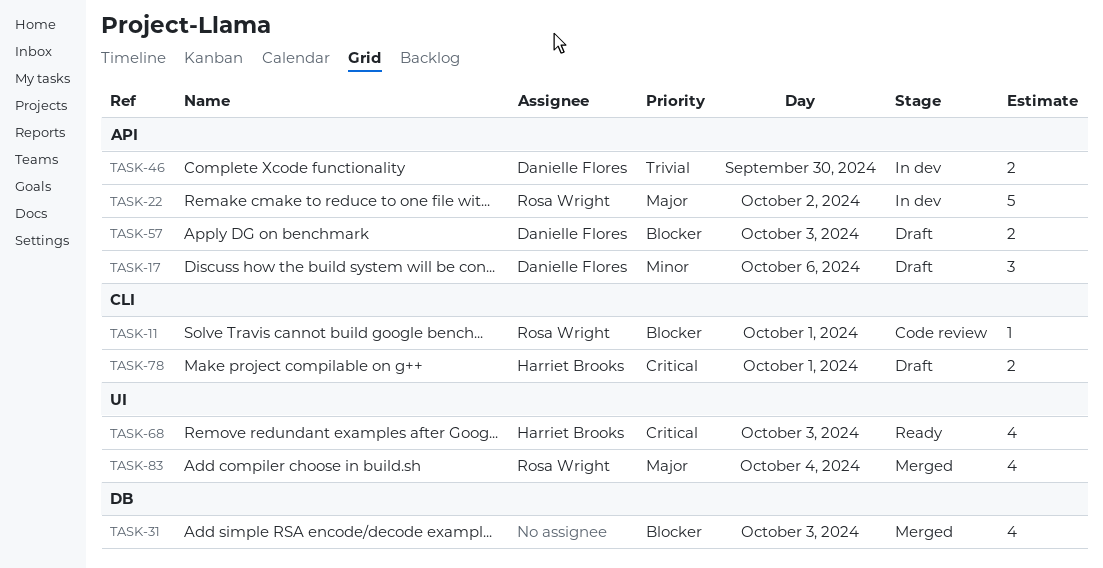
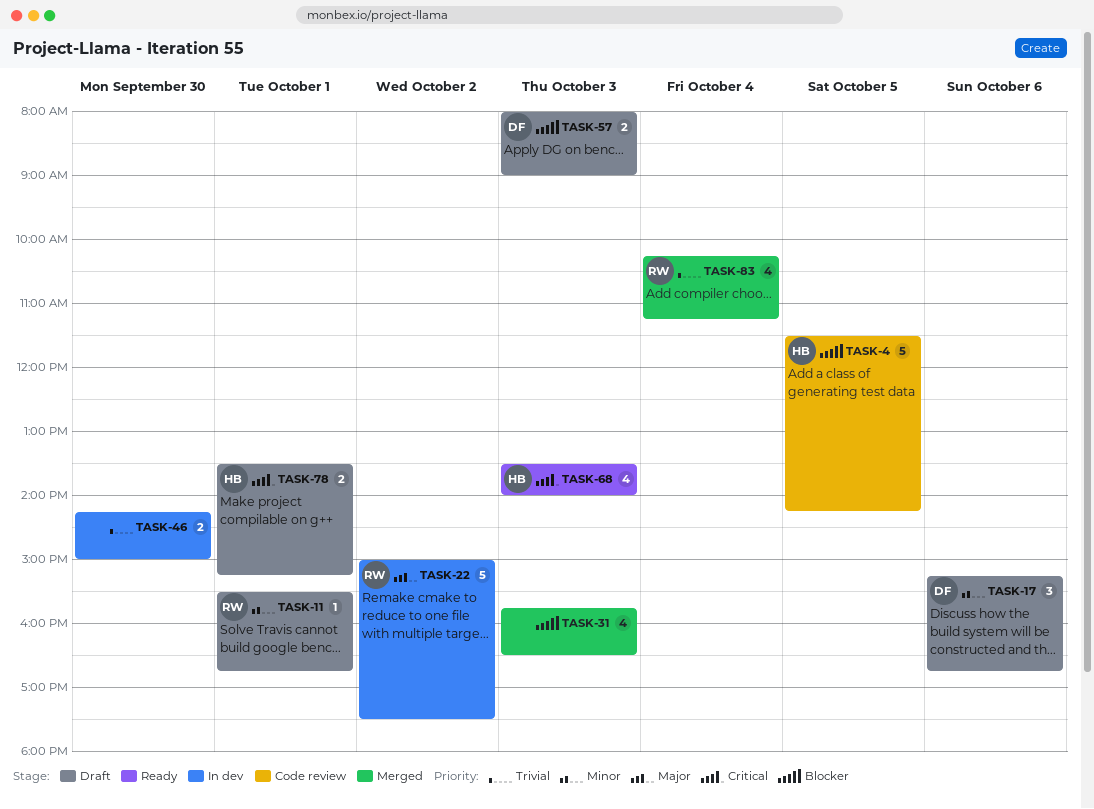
TASK-4: none -> present
TASK-11, status: Code review -> Draft
TASK-11, priority: Blocker -> Minor
TASK-46, owner: Danielle Flores -> none
TASK-83, priority: Major -> Trivial

